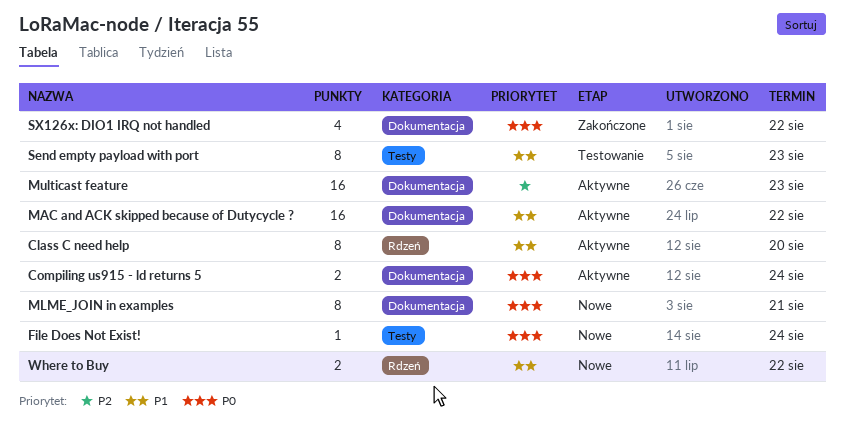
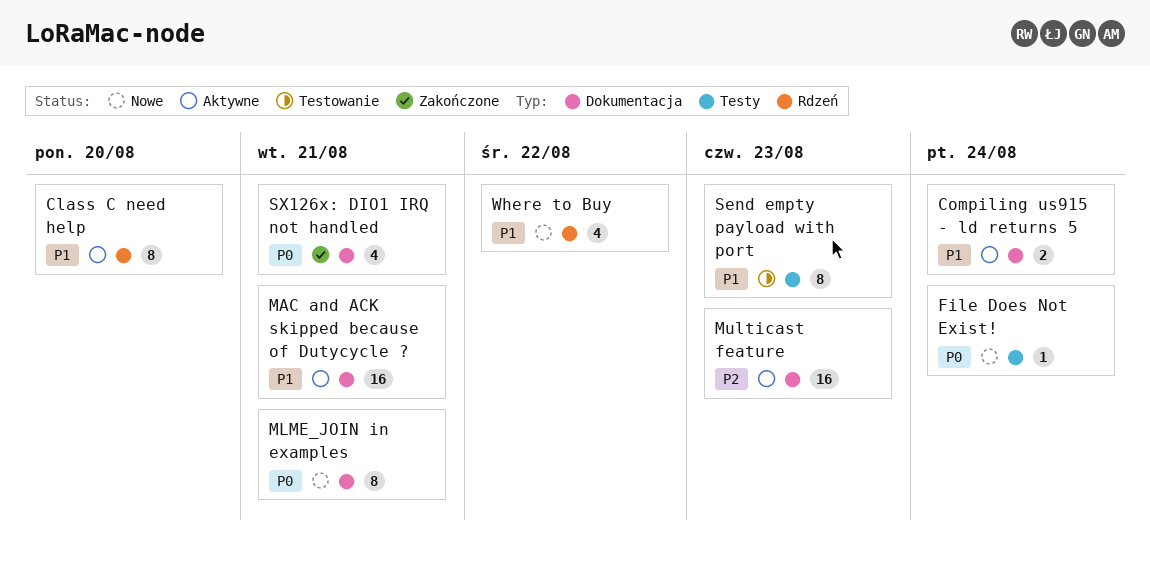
Compiling us915 - ld returns 5, priority: P0 -> P1
MAC and ACK skipped because of Dutycycle ?, due: Aug 22 -> Aug 21
SX126x: DIO1 IRQ not handled, due: Aug 22 -> Aug 21
Where to Buy, estimate: 2 -> 4

